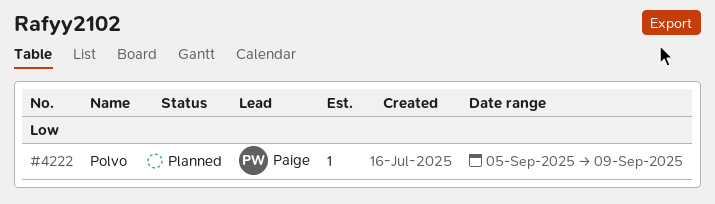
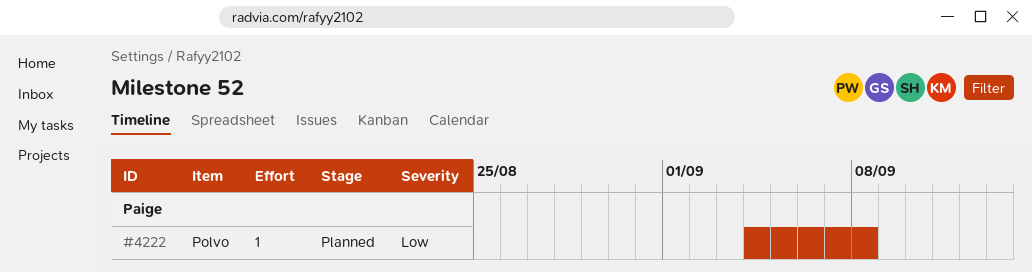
#4222, start: Sep 5 -> Sep 4
#4222, due: Sep 9 -> Sep 8

